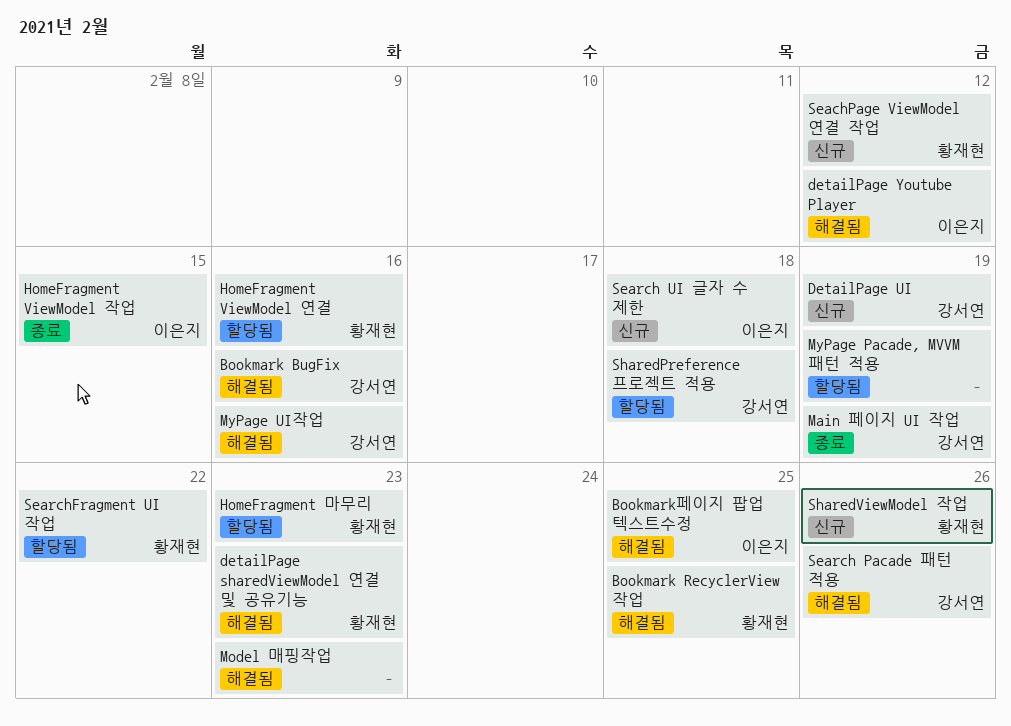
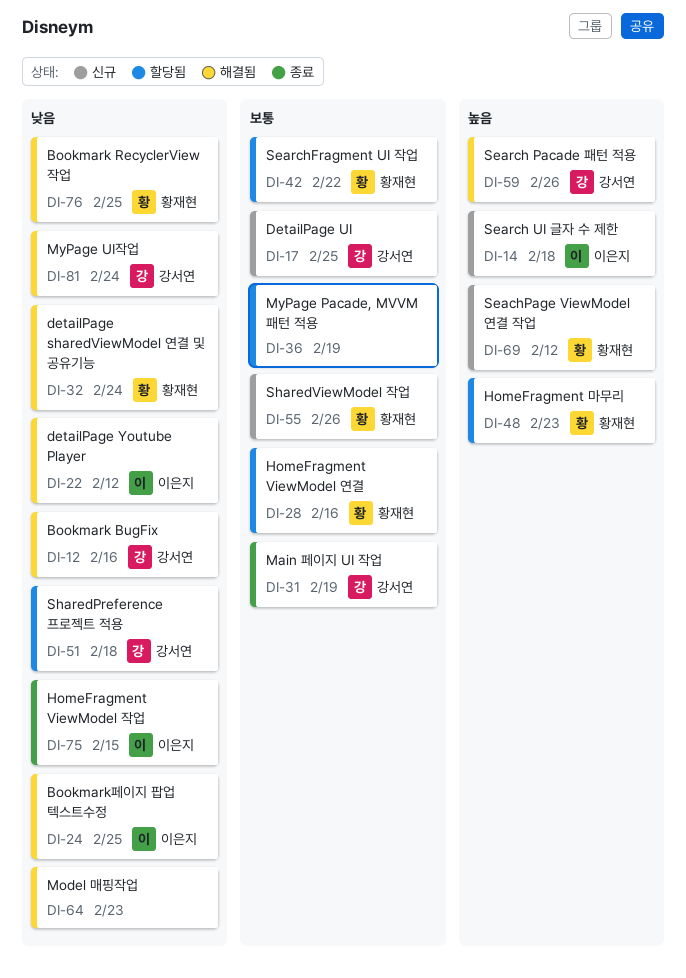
detailPage sharedViewModel 연결 및 공유기능, due: Feb 23 -> Feb 24
DetailPage UI, due: Feb 19 -> Feb 25
MyPage UI작업, due: Feb 16 -> Feb 24

